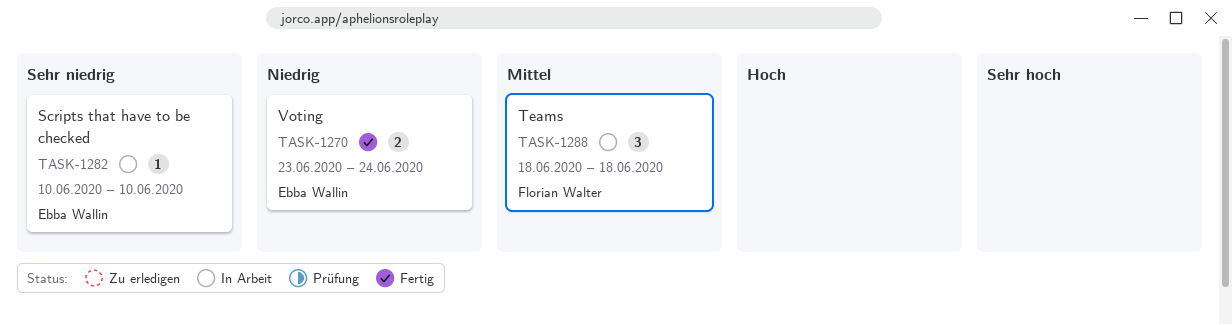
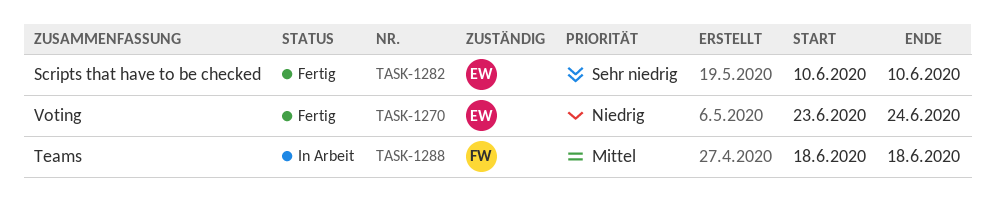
TASK-1282, status: In Arbeit -> Fertig

